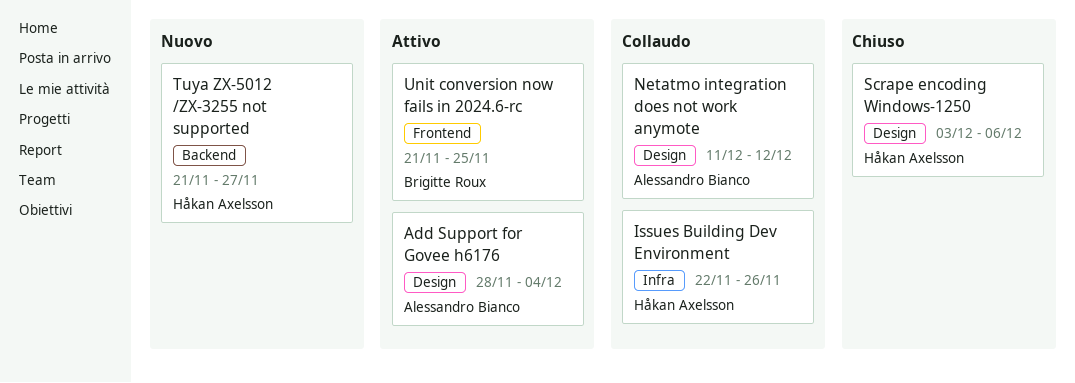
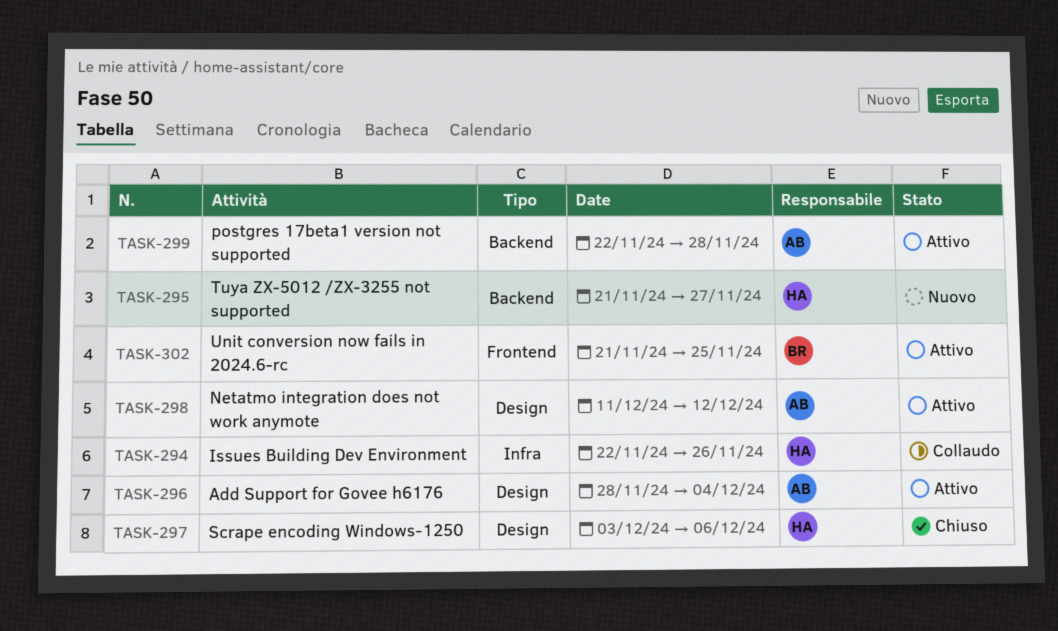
Netatmo integration does not work anymote, status: Collaudo -> Attivo
postgres 17beta1 version not supported: none -> present

